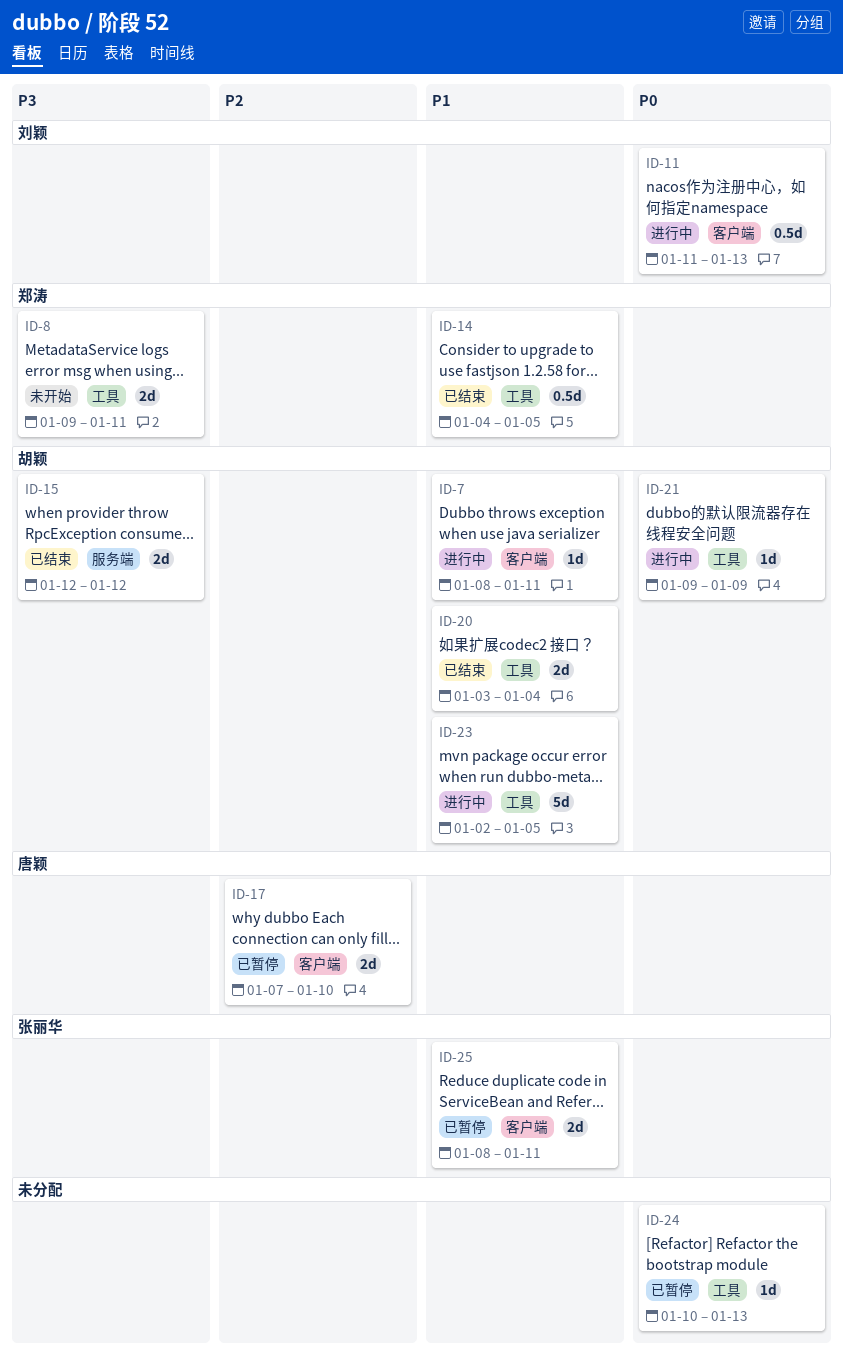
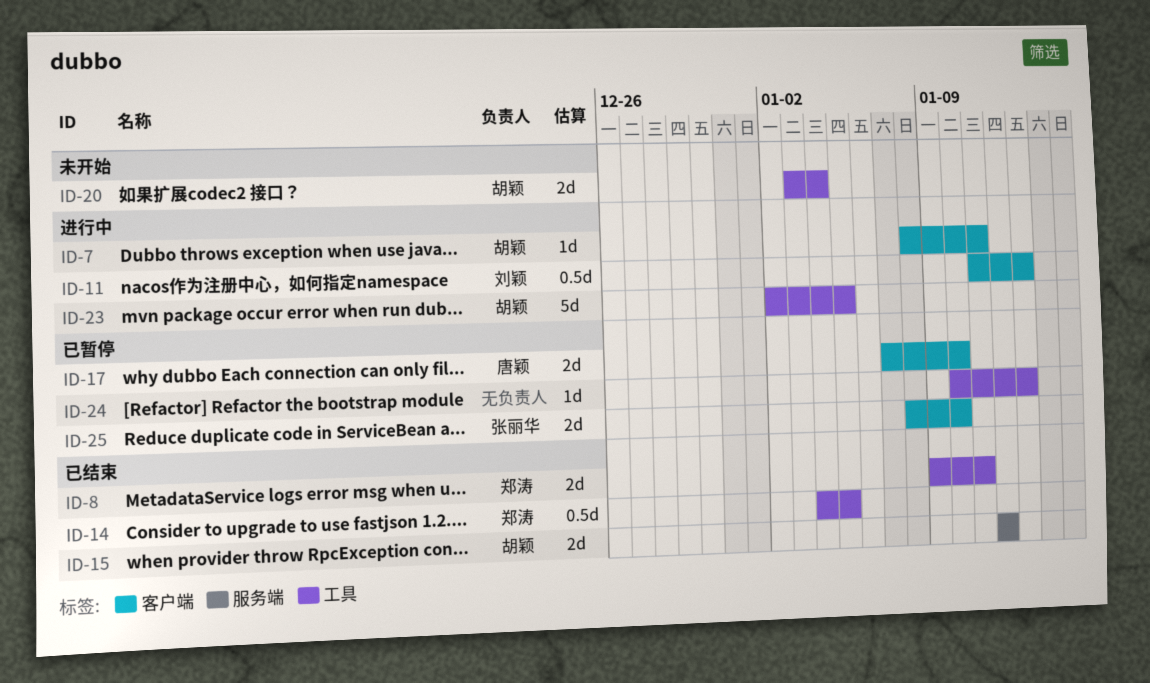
ID-8, status: 未开始 -> 已结束
ID-20, status: 已结束 -> 未开始
ID-21: present -> none
ID-25, due: Jan 11 -> Jan 10

